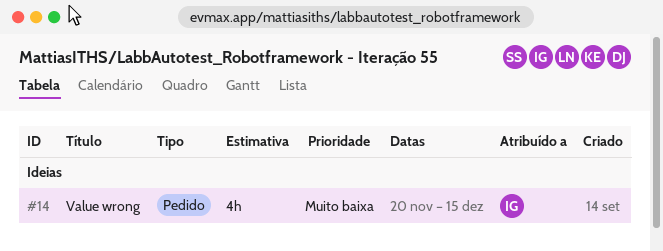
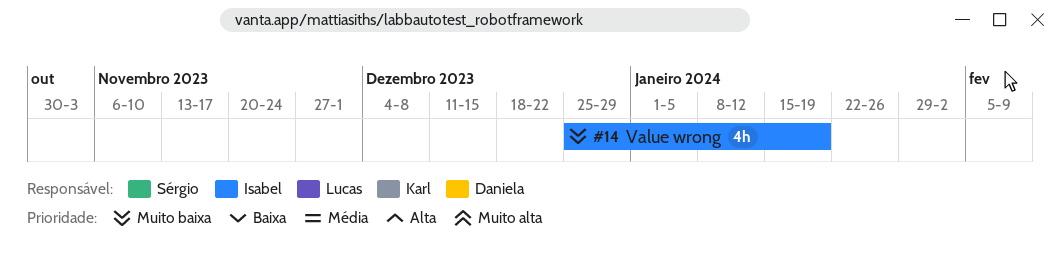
#14, start: Nov 20 -> Dec 25
#14, due: Dec 15 -> Jan 19

